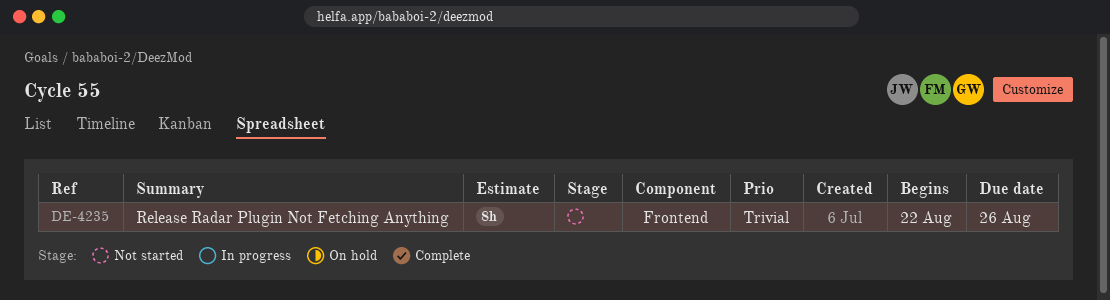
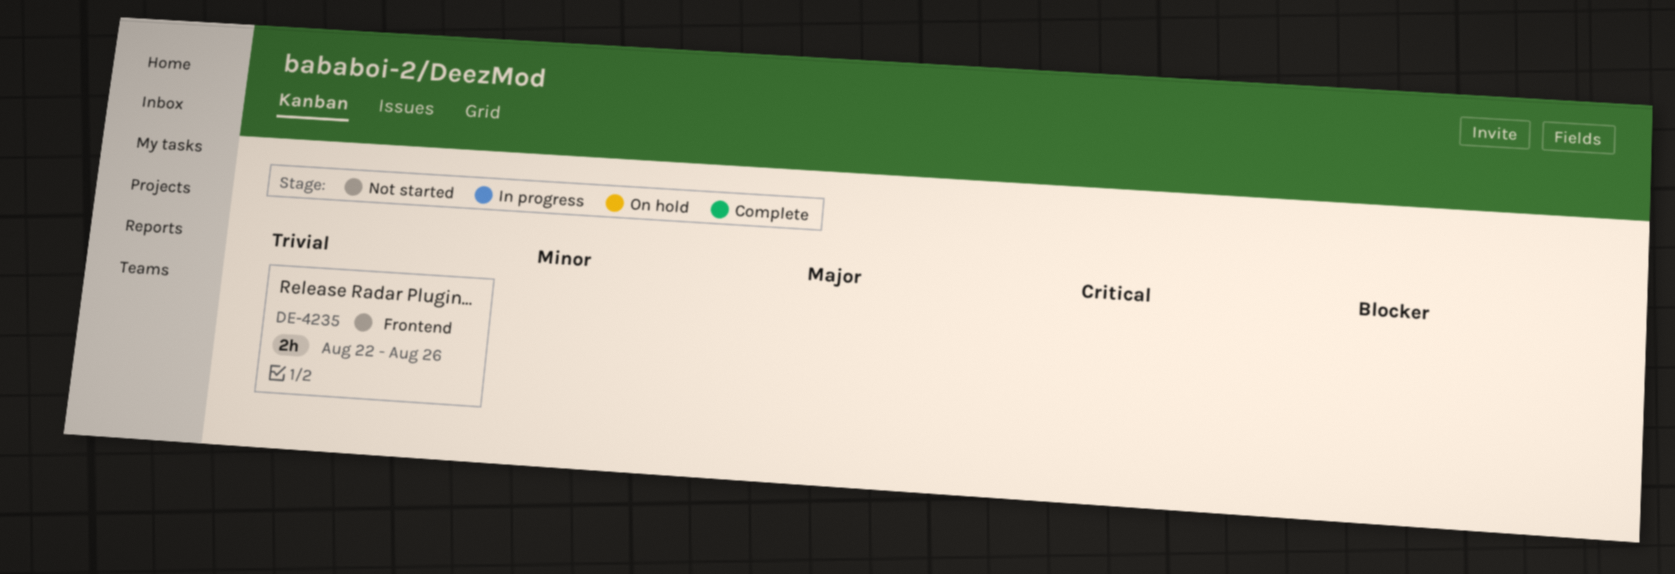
DE-4235, estimate: 8h -> 2h

